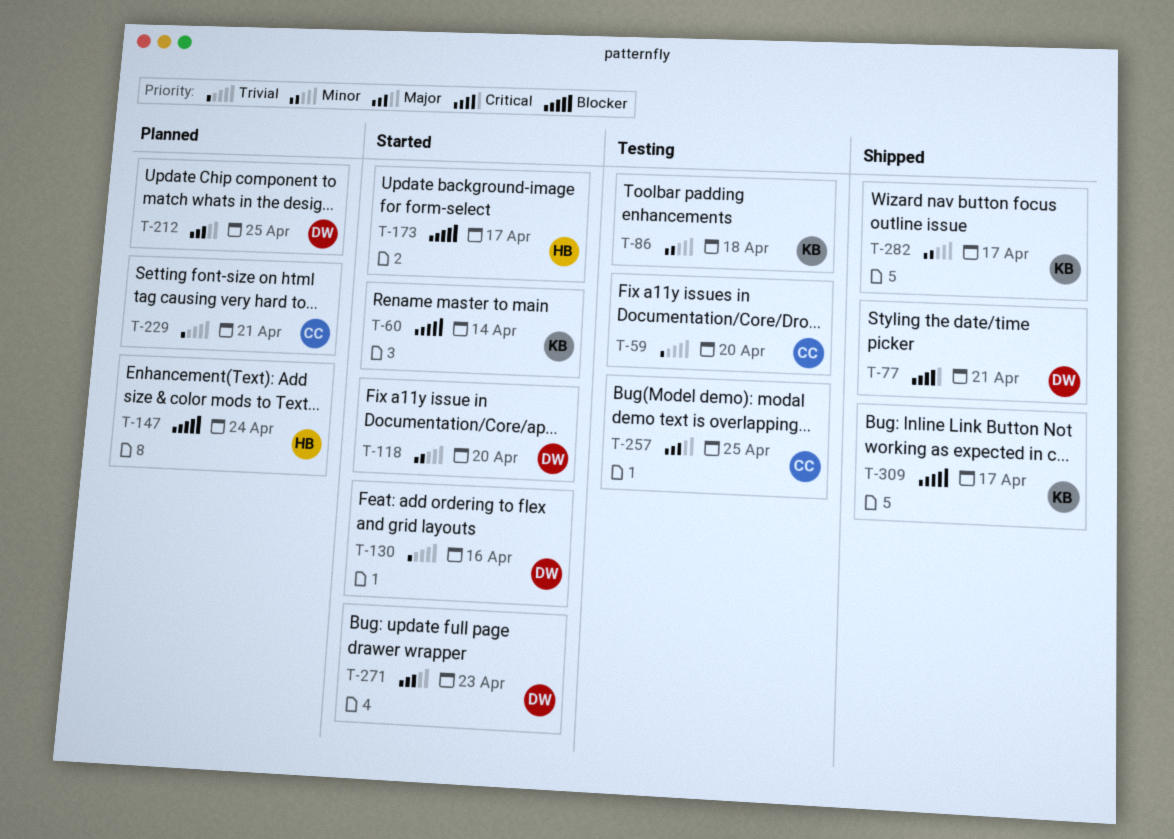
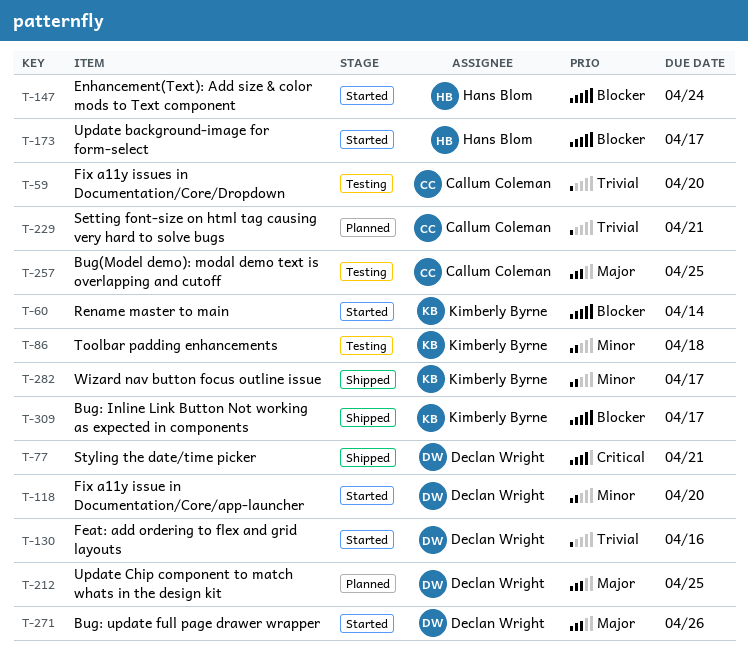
T-147, status: Planned -> Started
T-271, due: Apr 23 -> Apr 26

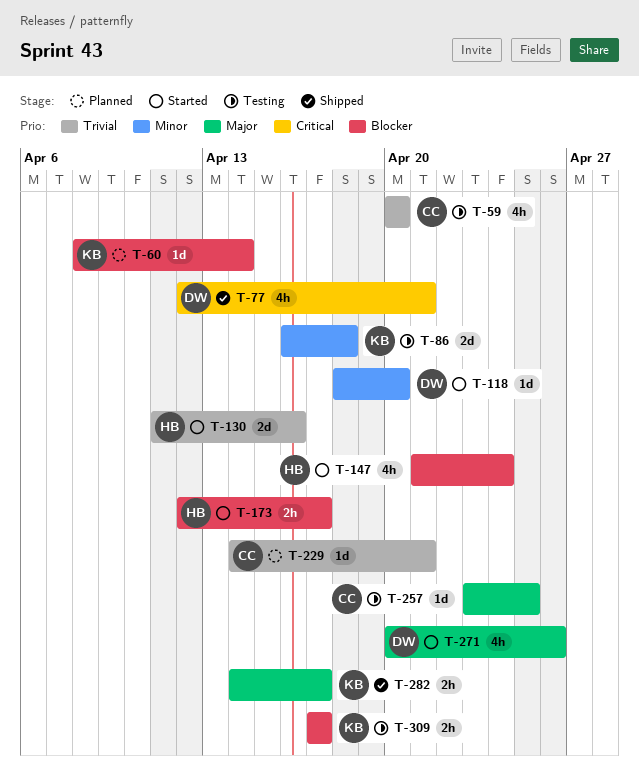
T-60, status: Started -> Planned
T-130, owner: Declan Wright -> Hans Blom
T-212: present -> none
T-282, priority: Minor -> Major
T-309, status: Shipped -> Testing

